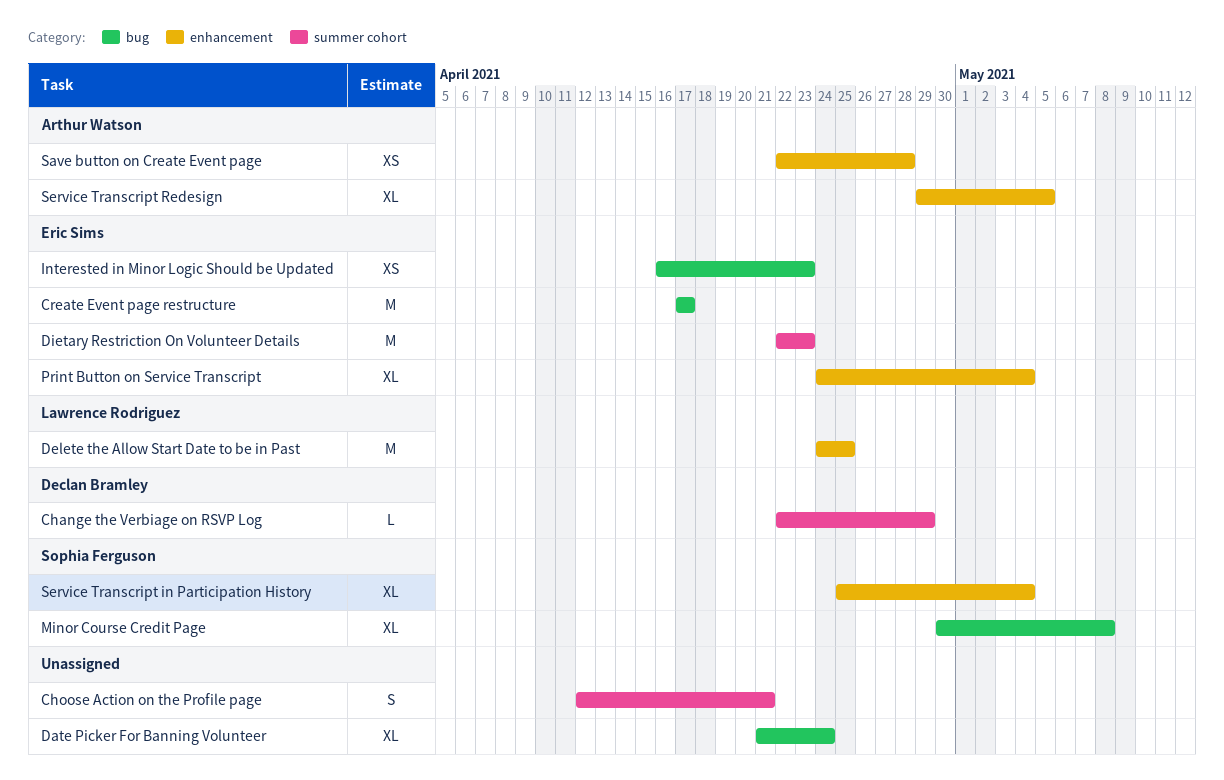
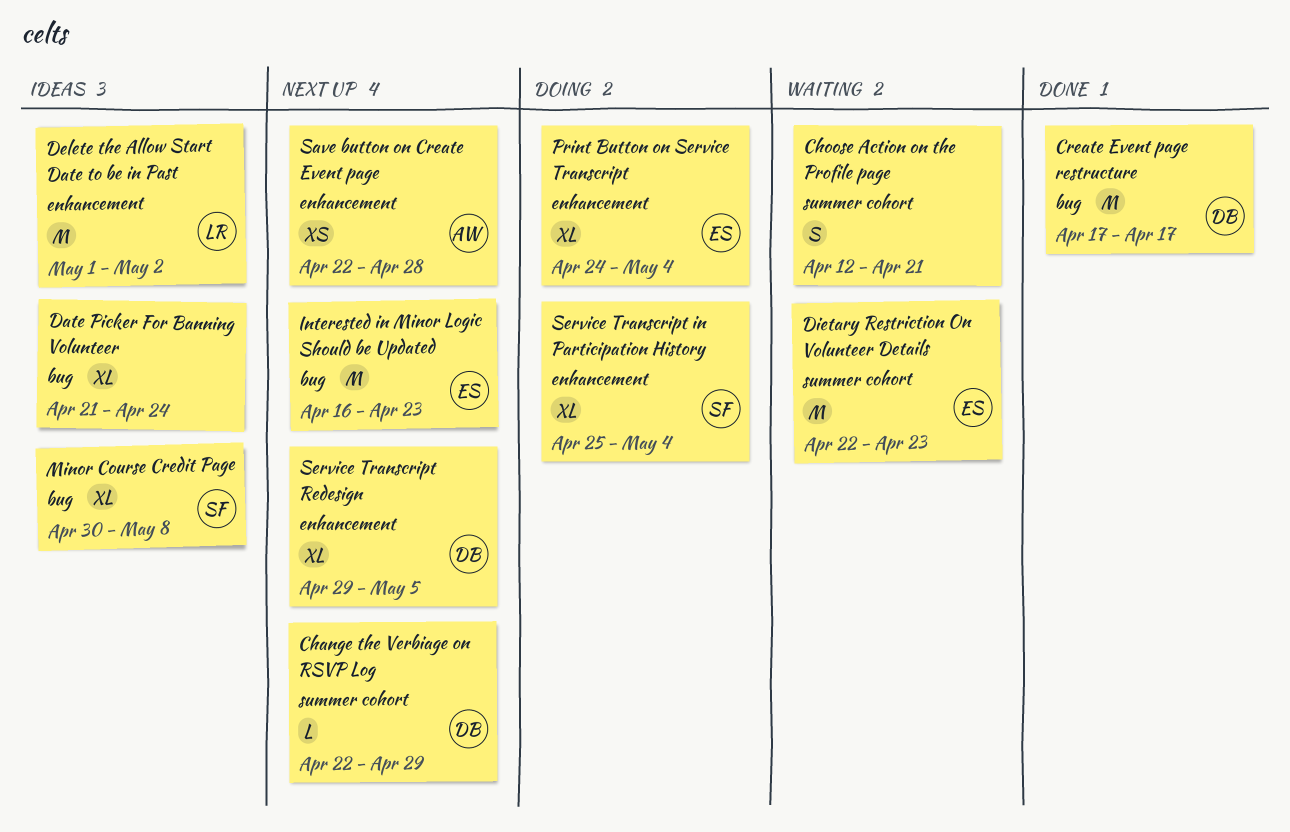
Create Event page restructure, owner: Eric Sims -> Declan Bramley
Delete the Allow Start Date to be in Past, start: Apr 24 -> May 1
Delete the Allow Start Date to be in Past, due: Apr 25 -> May 2
Interested in Minor Logic Should be Updated, estimate: XS -> M
Service Transcript Redesign, owner: Arthur Watson -> Declan Bramley

